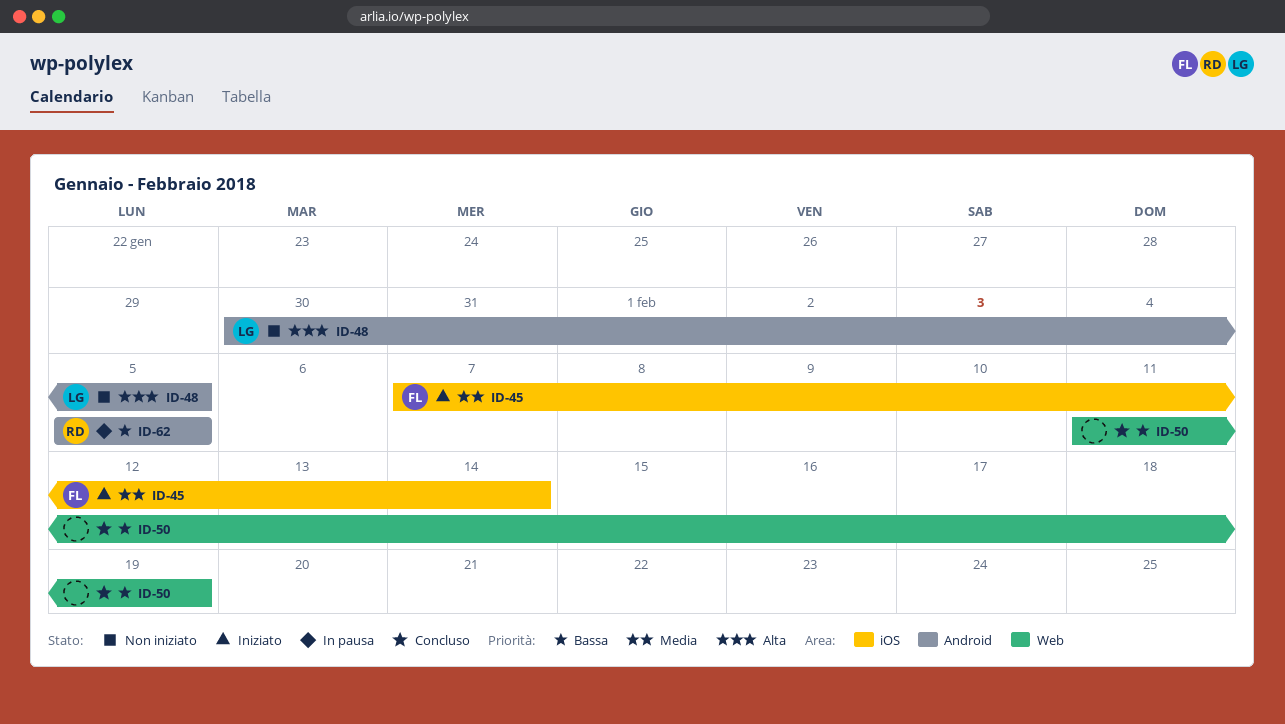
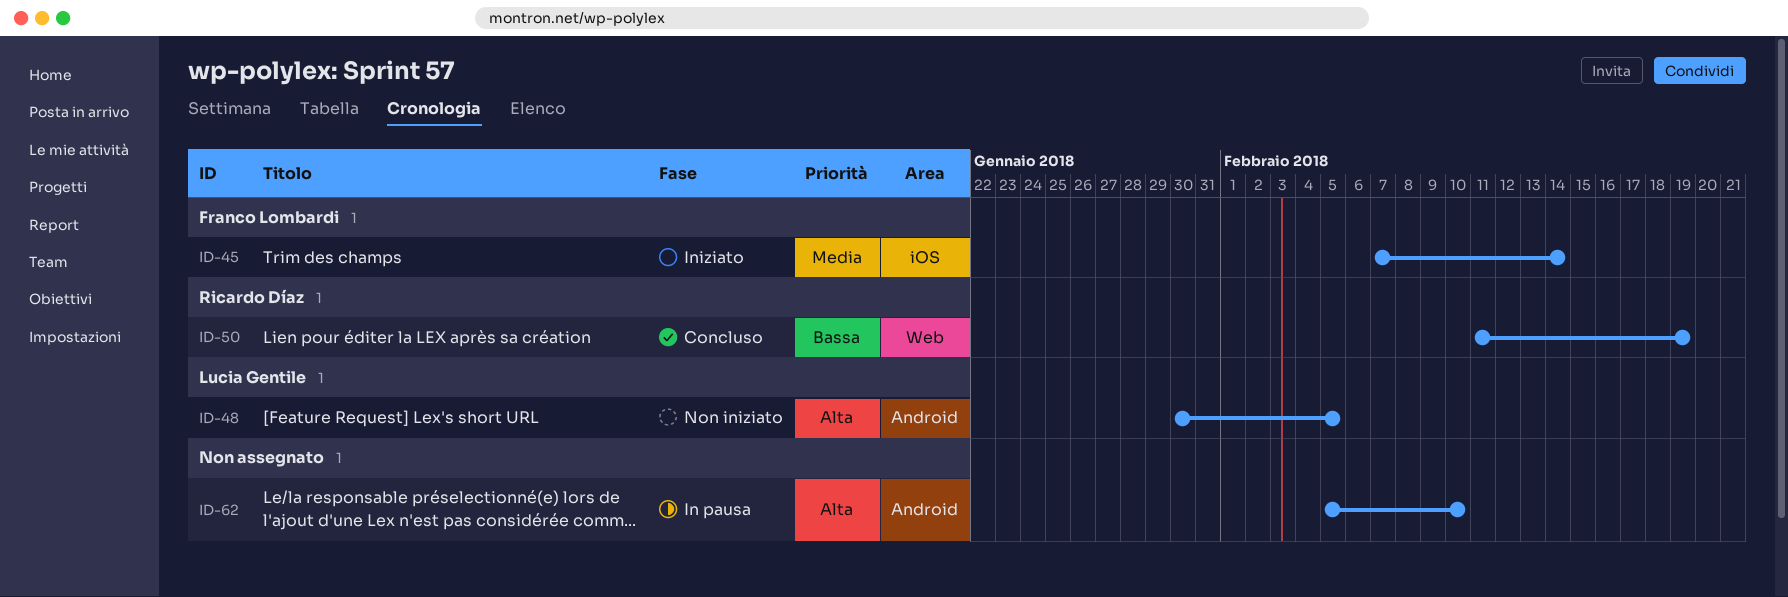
ID-50, owner: none -> Ricardo Díaz
ID-62, owner: Ricardo Díaz -> none
ID-62, priority: Bassa -> Alta
ID-62, due: Feb 5 -> Feb 10

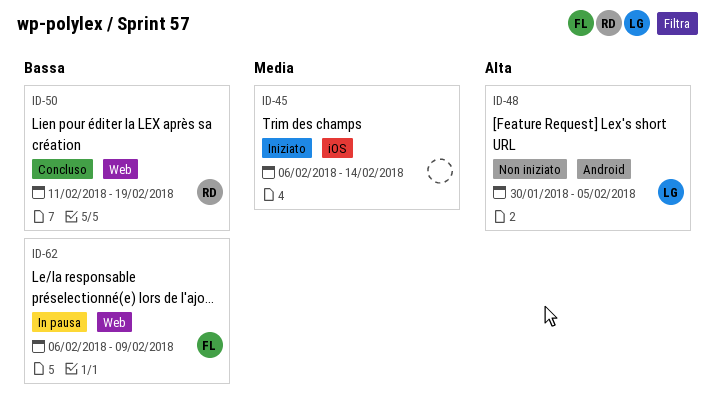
ID-45, owner: Franco Lombardi -> none
ID-45, start: Feb 7 -> Feb 6
ID-62, owner: none -> Franco Lombardi
ID-62, priority: Alta -> Bassa
ID-62, label: Android -> Web
ID-62, start: Feb 5 -> Feb 6
ID-62, due: Feb 10 -> Feb 9

